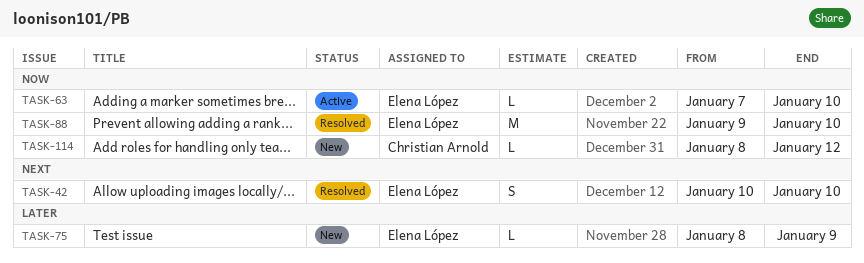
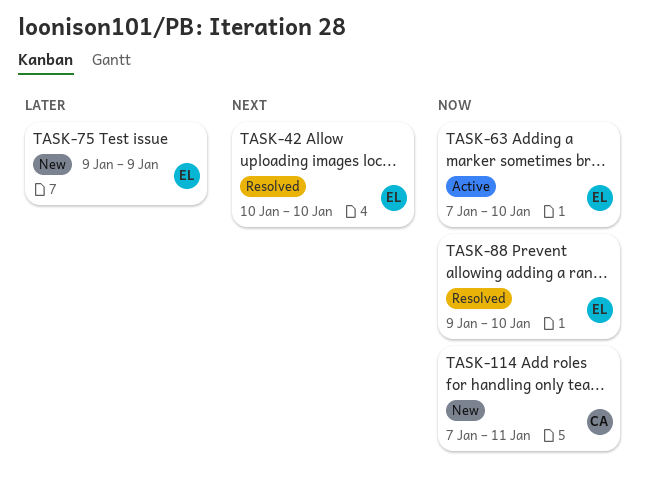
TASK-75, start: Jan 8 -> Jan 9
TASK-114, start: Jan 8 -> Jan 7
TASK-114, due: Jan 12 -> Jan 11

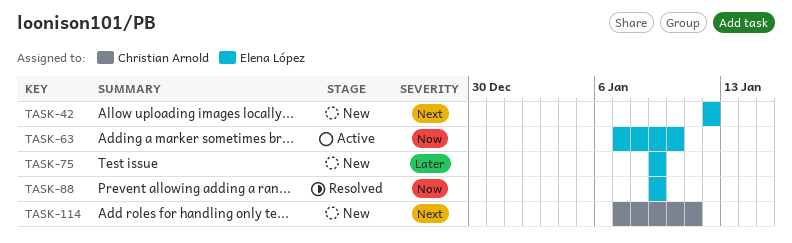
TASK-42, status: Resolved -> New
TASK-42, start: Jan 10 -> Jan 12
TASK-42, due: Jan 10 -> Jan 12
TASK-88, due: Jan 10 -> Jan 9
TASK-114, priority: Now -> Next

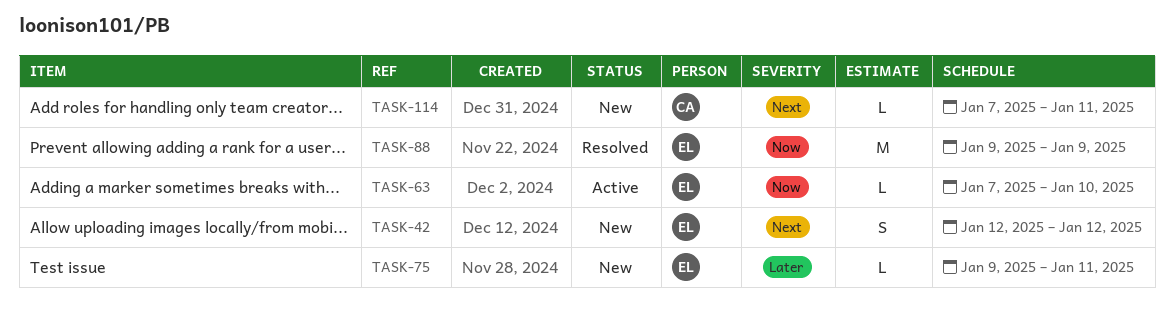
TASK-75, due: Jan 9 -> Jan 11

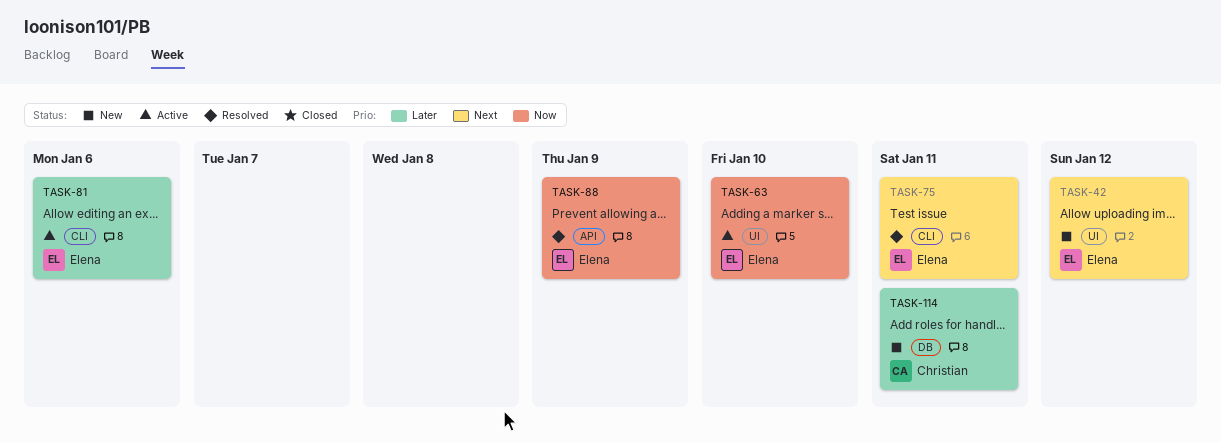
TASK-75, status: New -> Resolved
TASK-75, priority: Later -> Next
TASK-81: none -> present
TASK-114, priority: Next -> Later

